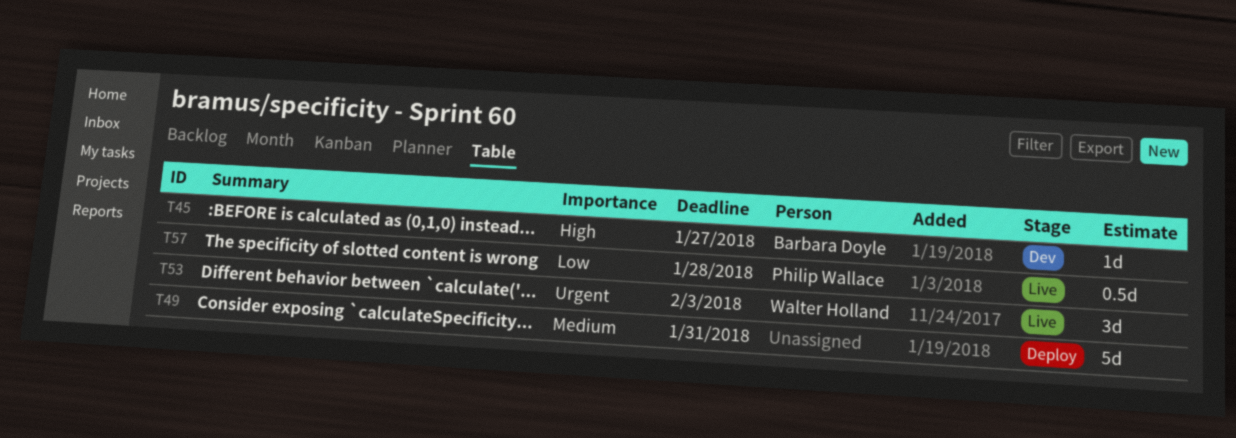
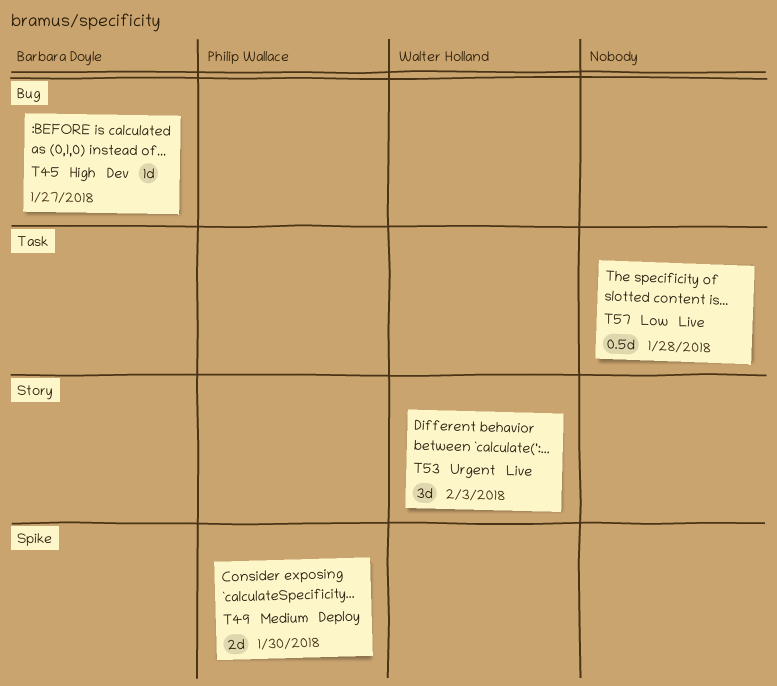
T49, owner: none -> Philip Wallace
T49, estimate: 5d -> 2d
T49, due: Jan 31 -> Jan 30
T57, owner: Philip Wallace -> none

